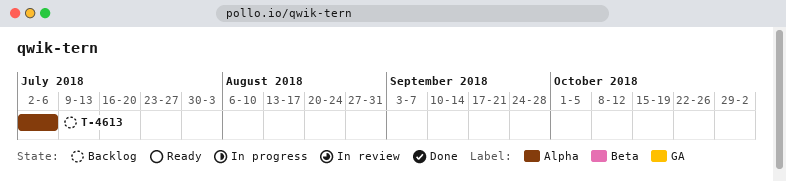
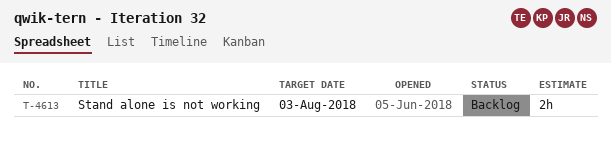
T-4613, due: Jul 6 -> Aug 3

